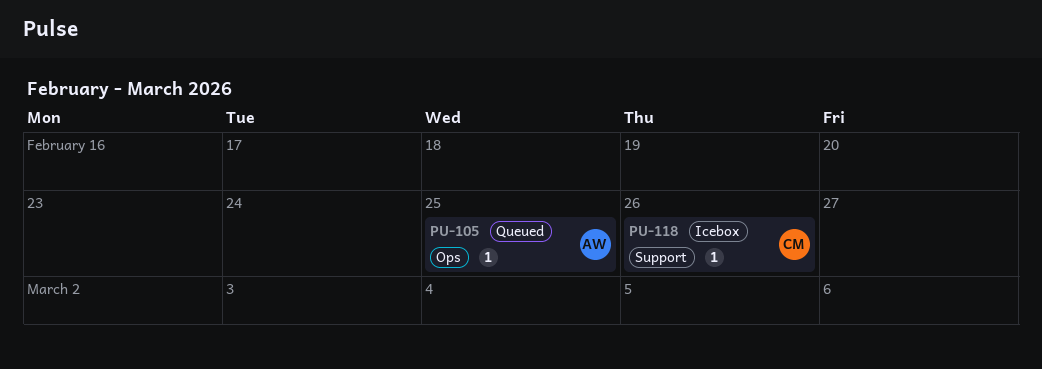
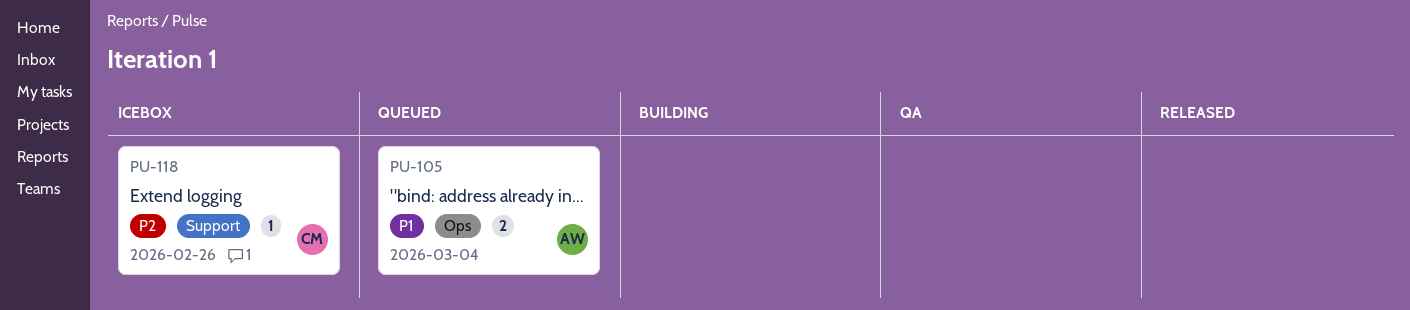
PU-105, estimate: 1 -> 2
PU-105, due: Feb 25 -> Mar 4

